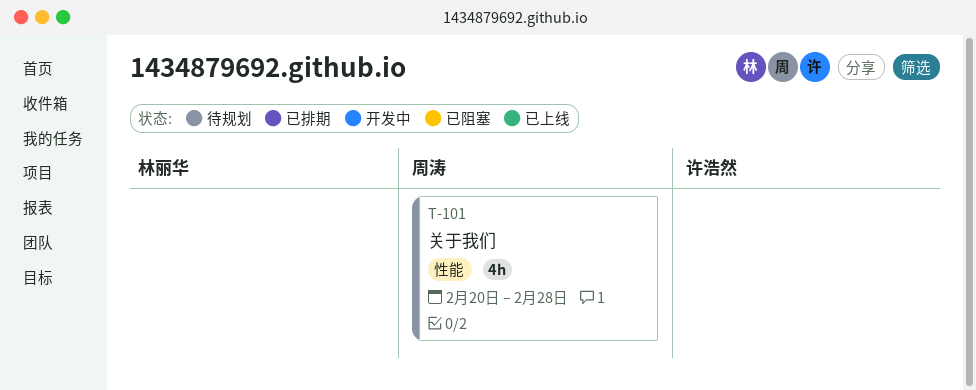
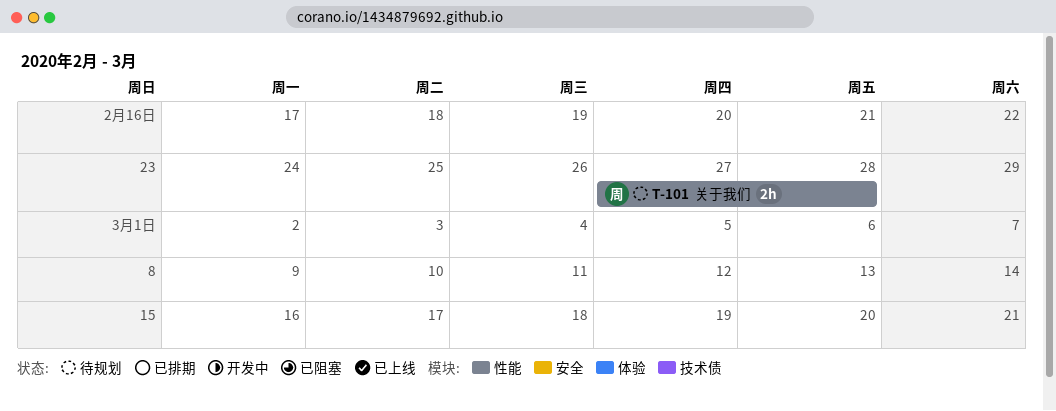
T-101, estimate: 4h -> 2h
T-101, start: Feb 20 -> Feb 27

